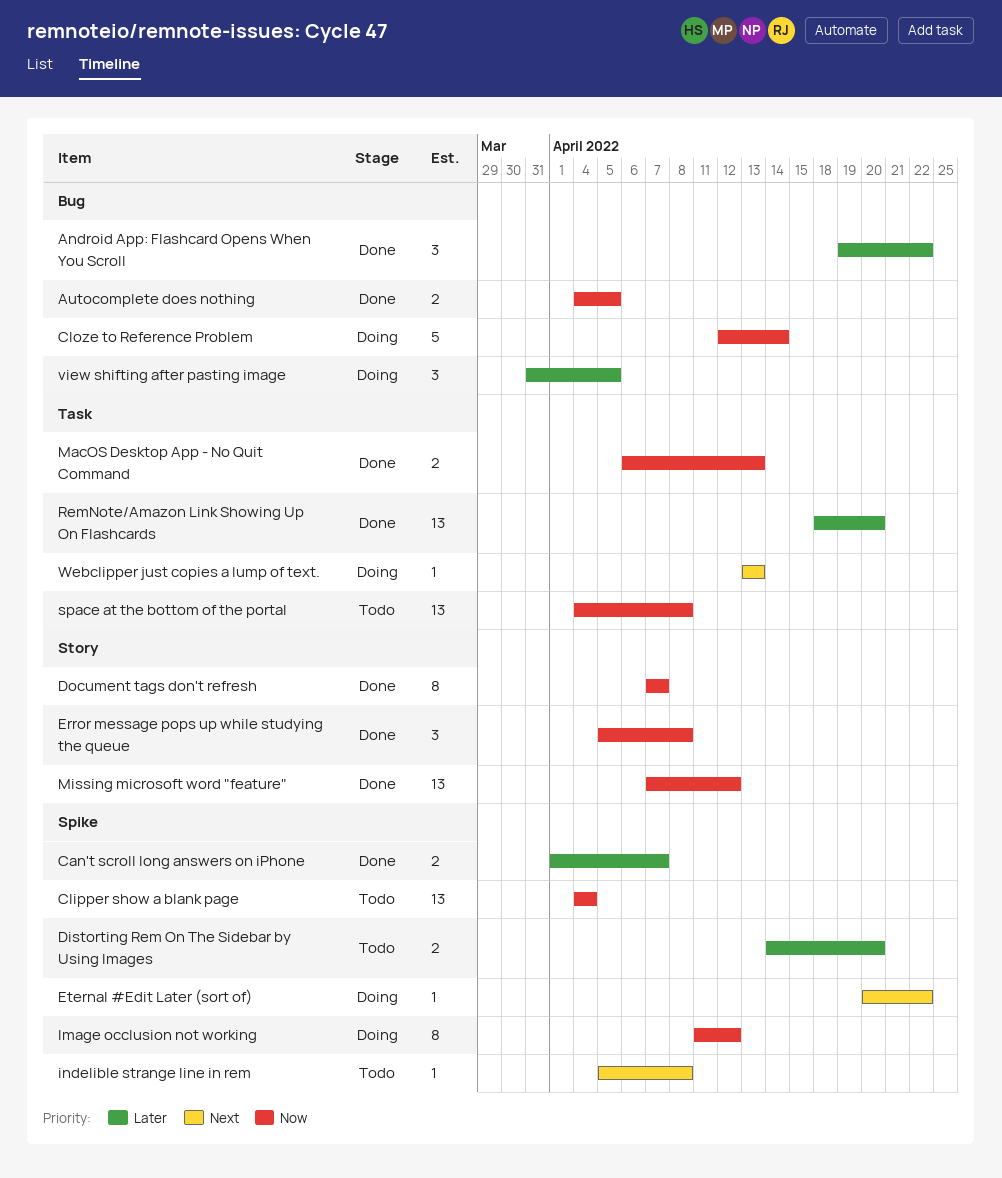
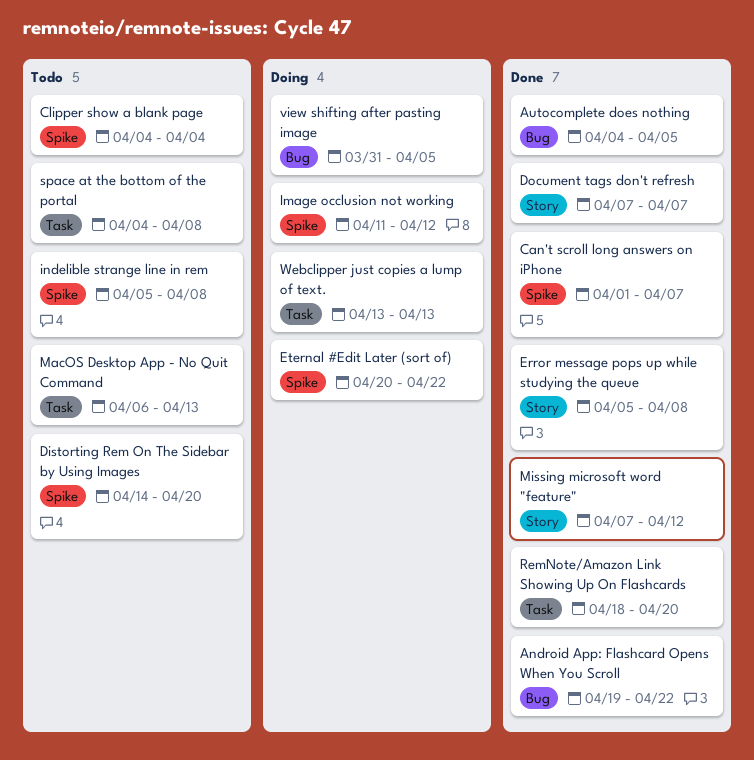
Cloze to Reference Problem: present -> none
MacOS Desktop App - No Quit Command, status: Done -> Todo

